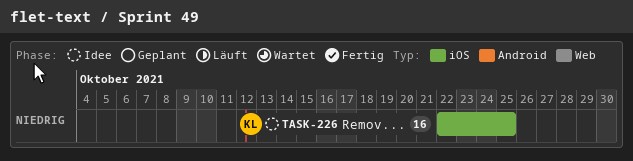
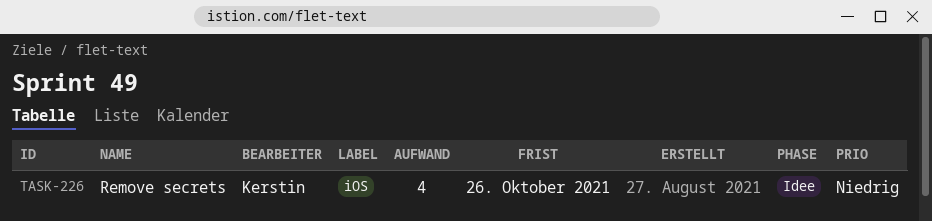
TASK-226, estimate: 16 -> 4
TASK-226, due: Oct 25 -> Oct 26

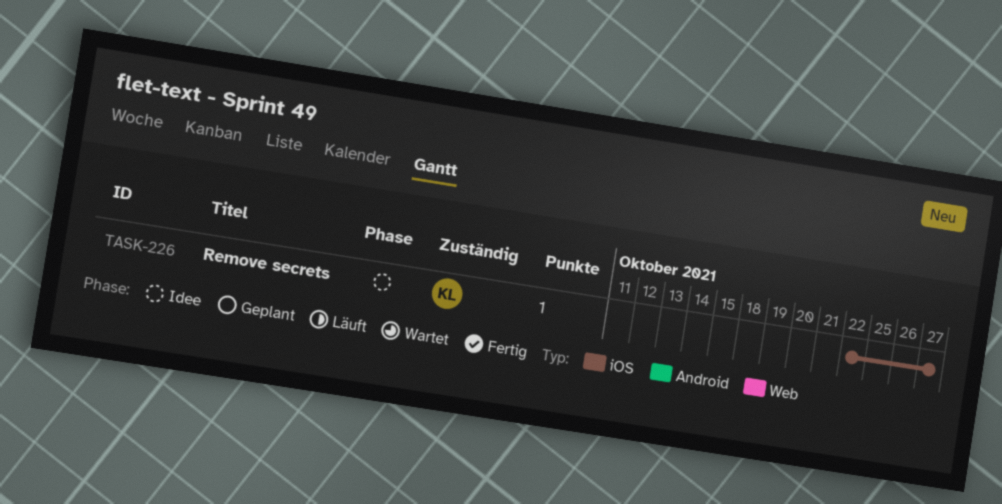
TASK-226, estimate: 4 -> 1
TASK-226, due: Oct 26 -> Oct 27

